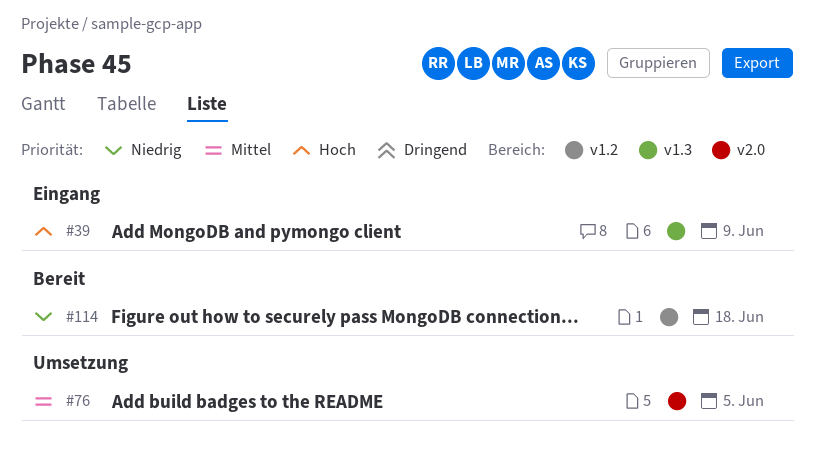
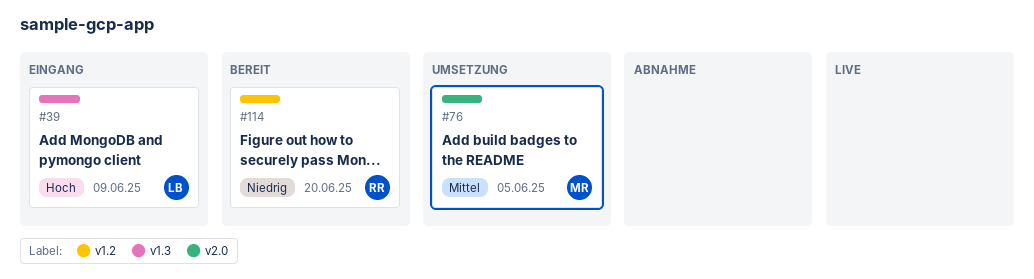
#114, due: Jun 18 -> Jun 20

